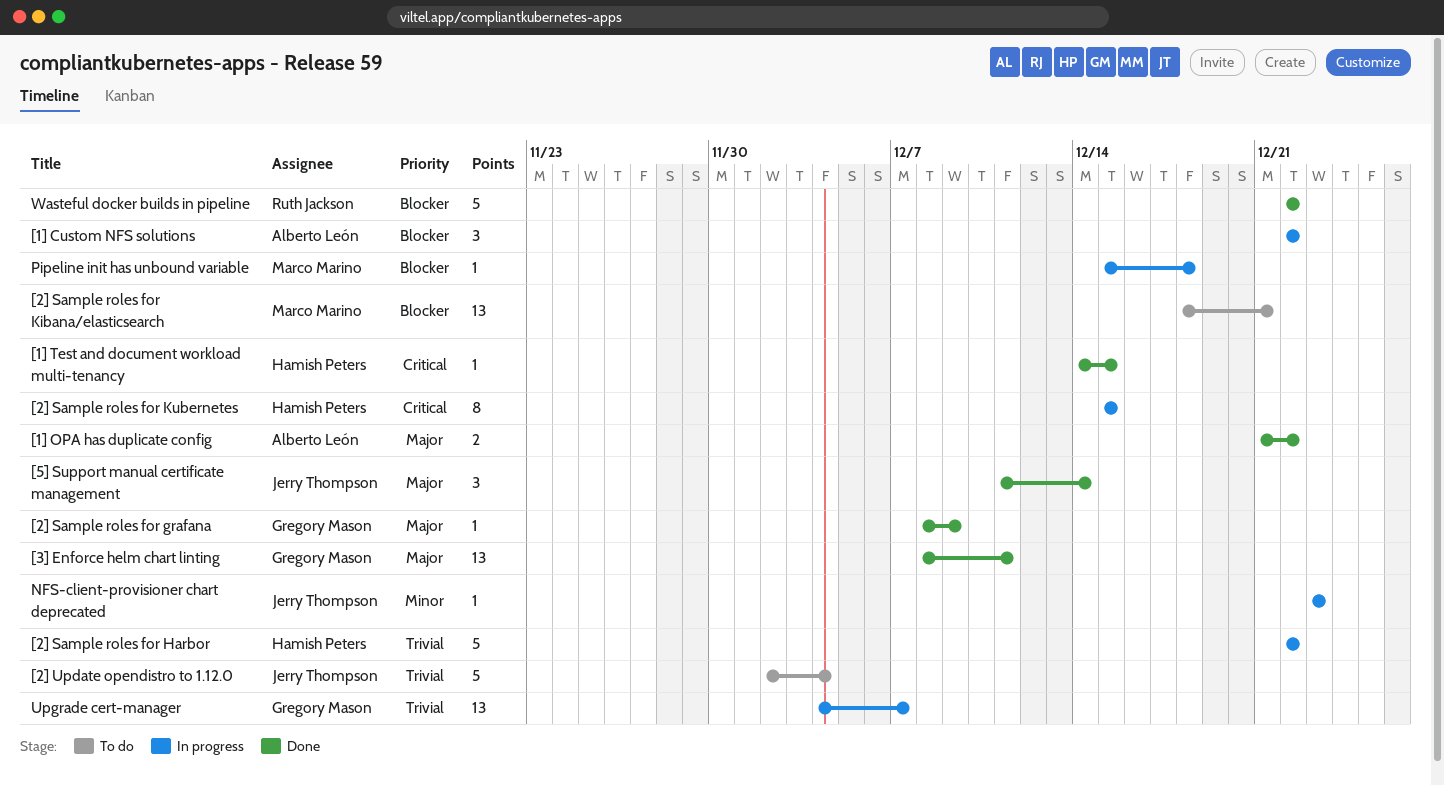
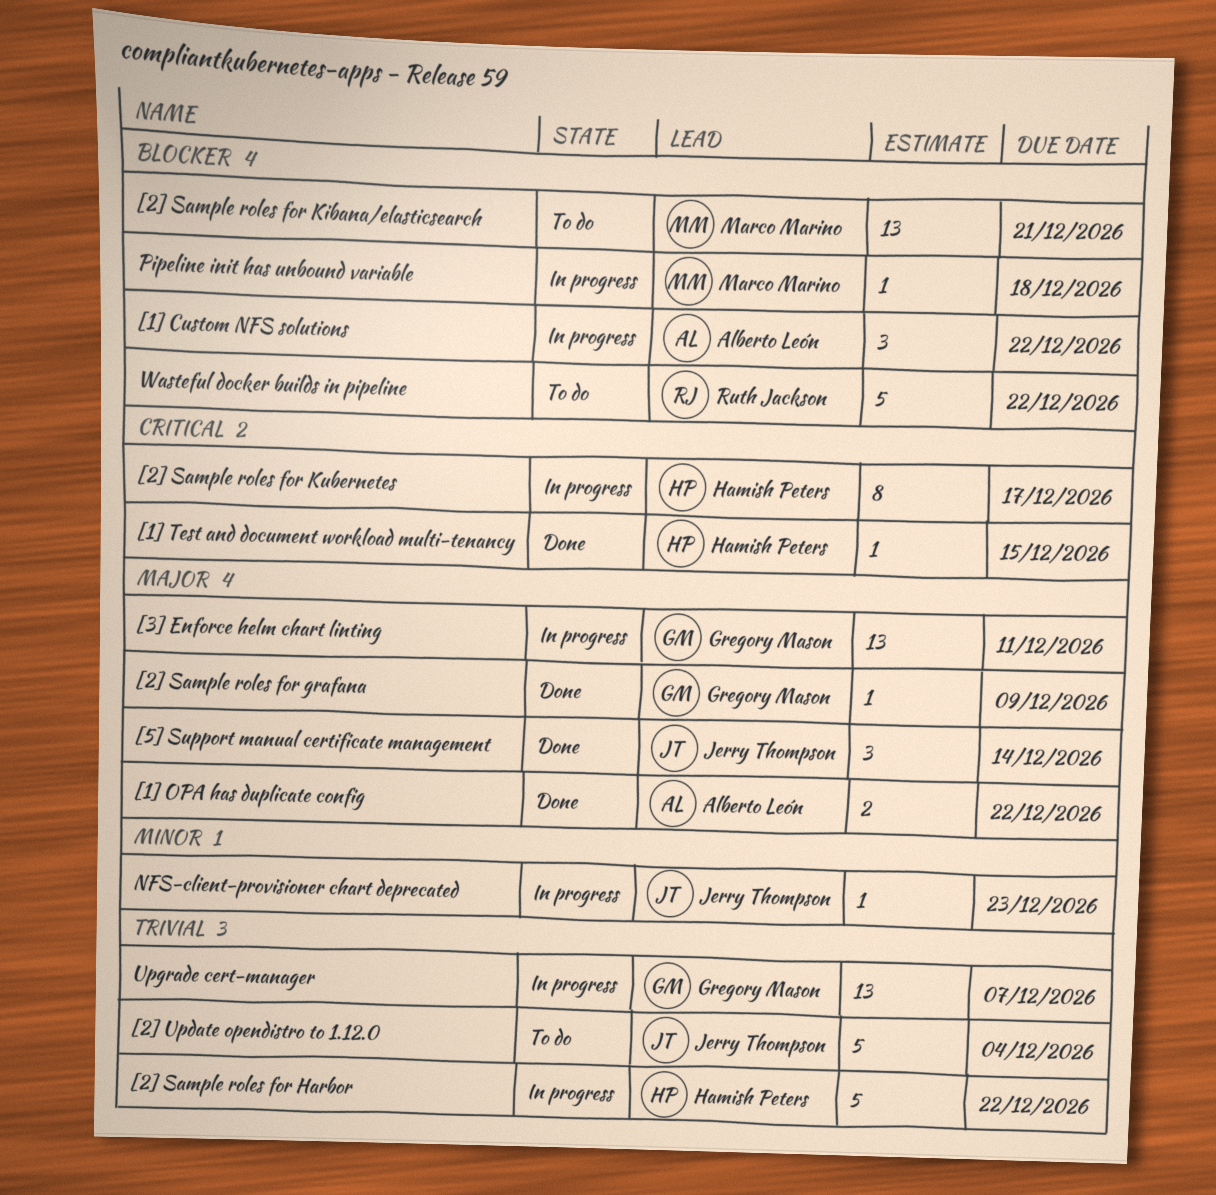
[2] Sample roles for Kubernetes, due: Dec 15 -> Dec 17
[3] Enforce helm chart linting, status: Done -> In progress
Wasteful docker builds in pipeline, status: Done -> To do

